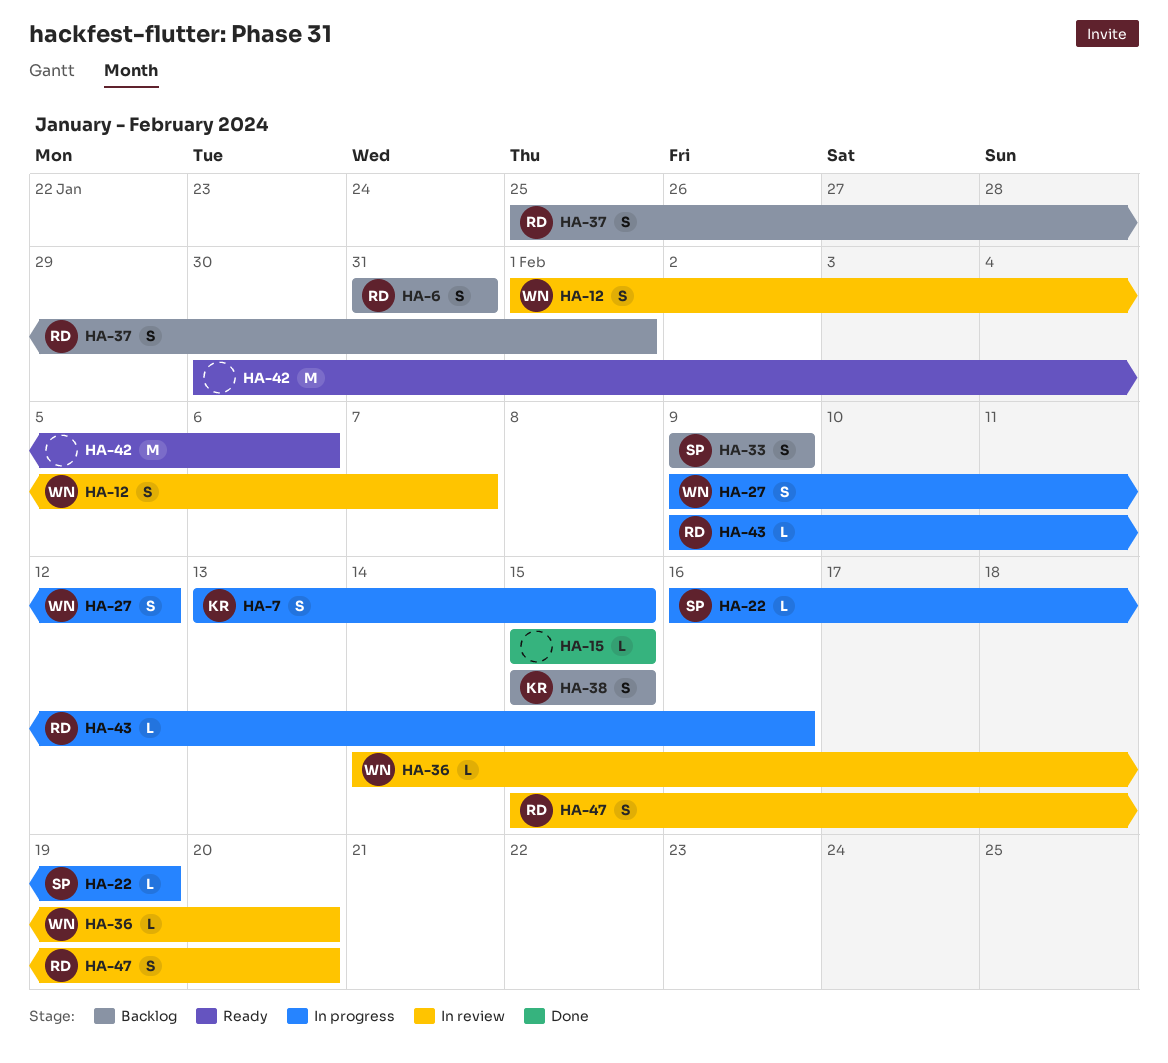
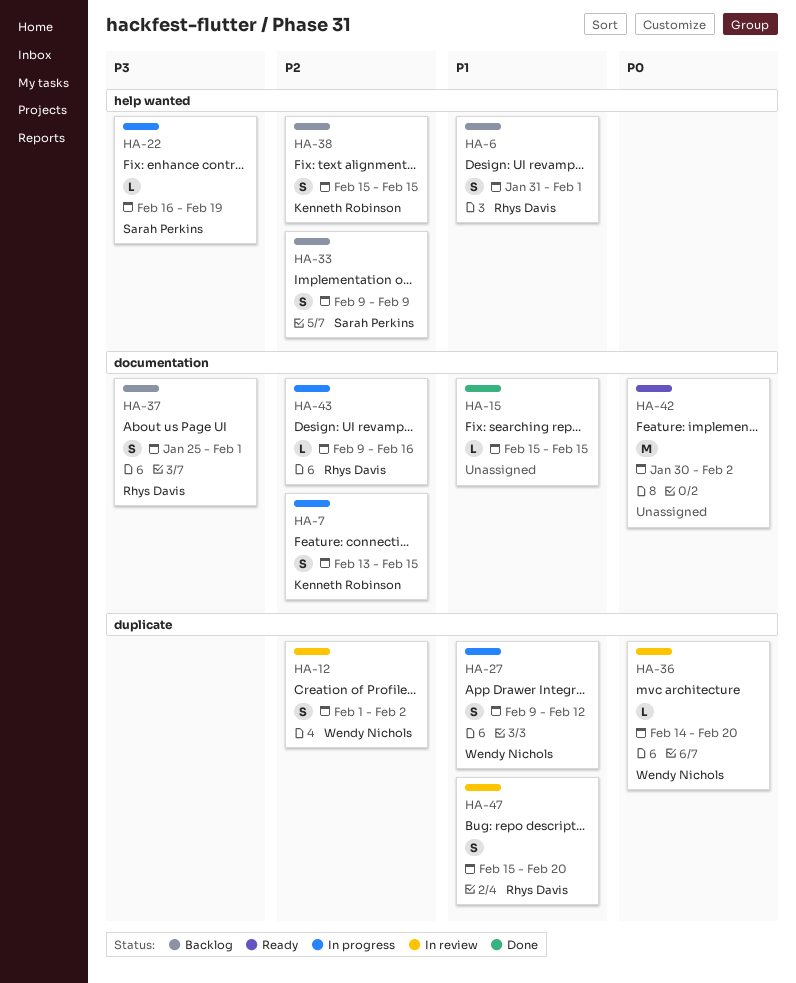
HA-6, due: Jan 31 -> Feb 1
HA-12, due: Feb 7 -> Feb 2
HA-42, due: Feb 6 -> Feb 2

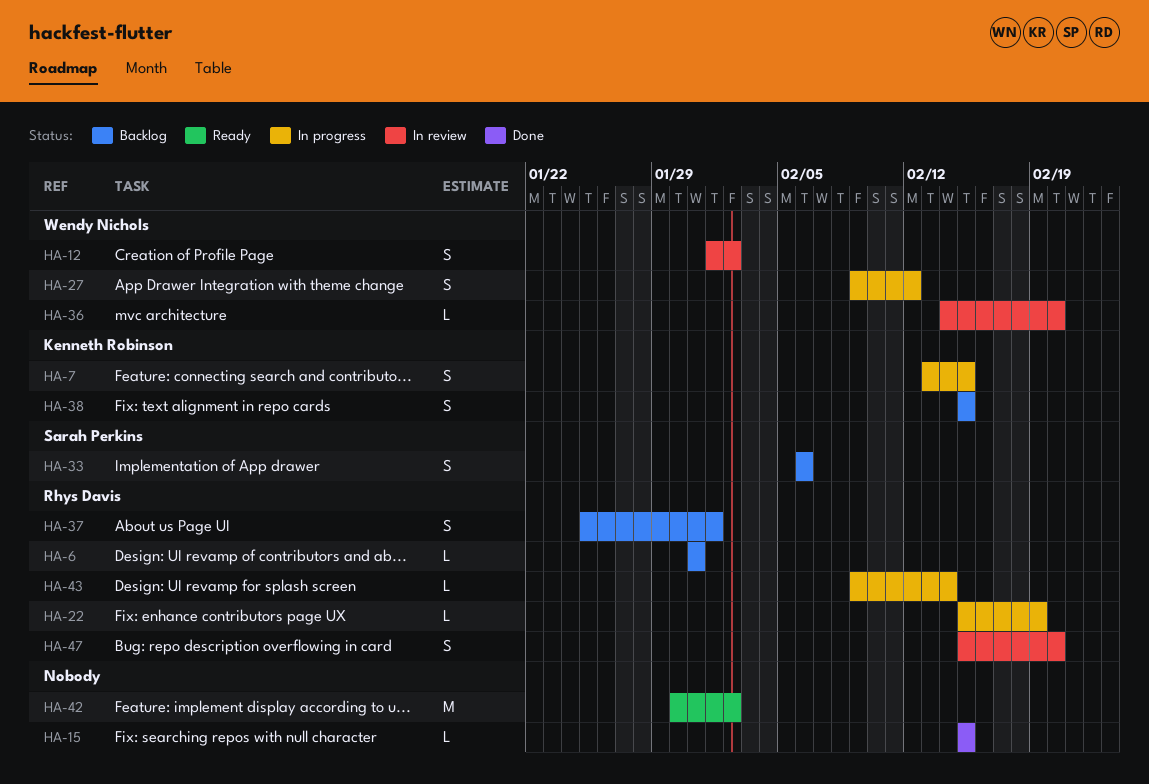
HA-6, estimate: S -> L
HA-6, due: Feb 1 -> Jan 31
HA-22, owner: Sarah Perkins -> Rhys Davis
HA-22, start: Feb 16 -> Feb 15
HA-33, start: Feb 9 -> Feb 6
HA-33, due: Feb 9 -> Feb 6
HA-43, due: Feb 16 -> Feb 14

